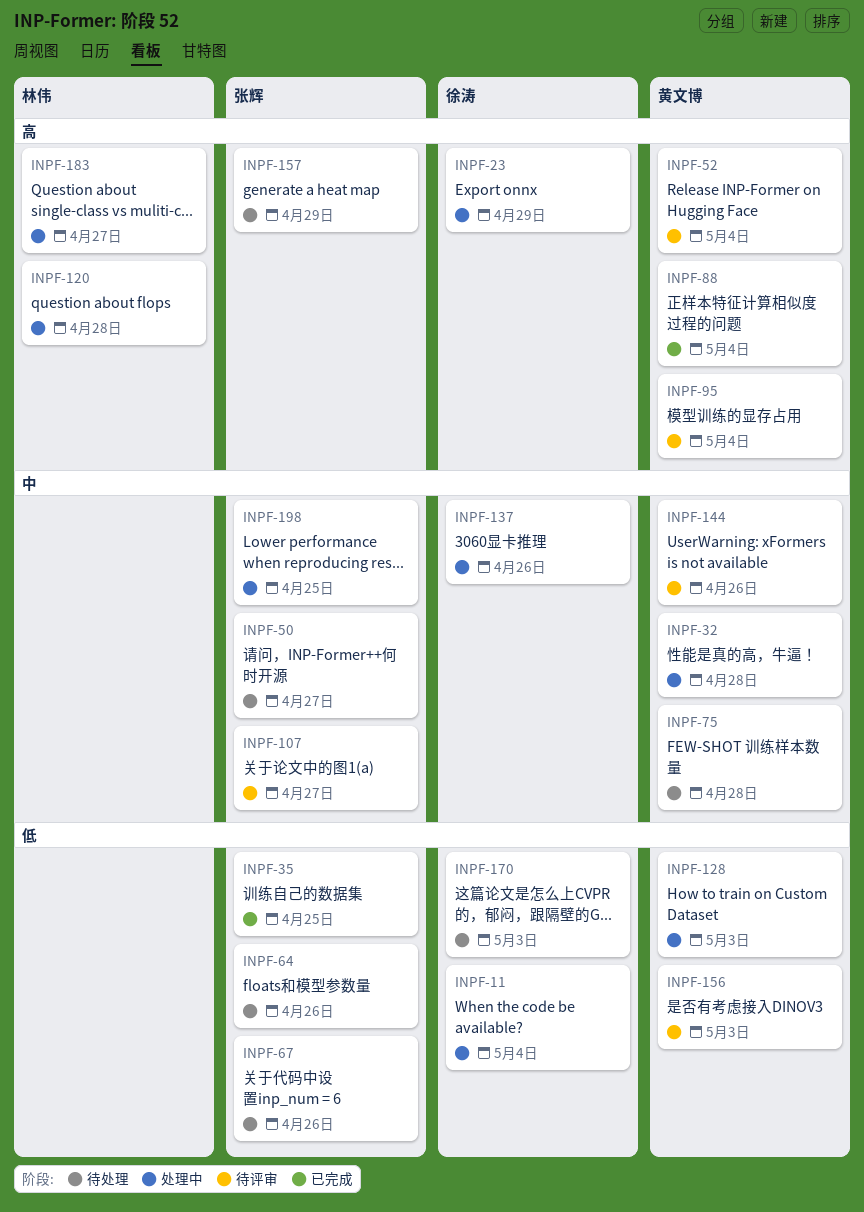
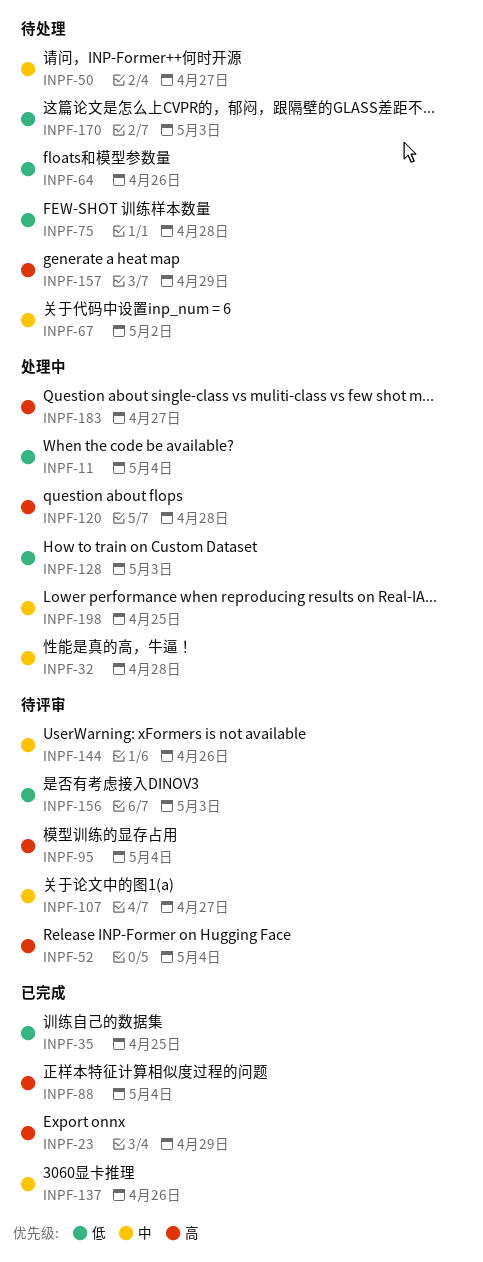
INPF-23, status: 处理中 -> 已完成
INPF-67, priority: 低 -> 中
INPF-67, due: Apr 26 -> May 2
INPF-75, priority: 中 -> 低
INPF-137, status: 处理中 -> 已完成

